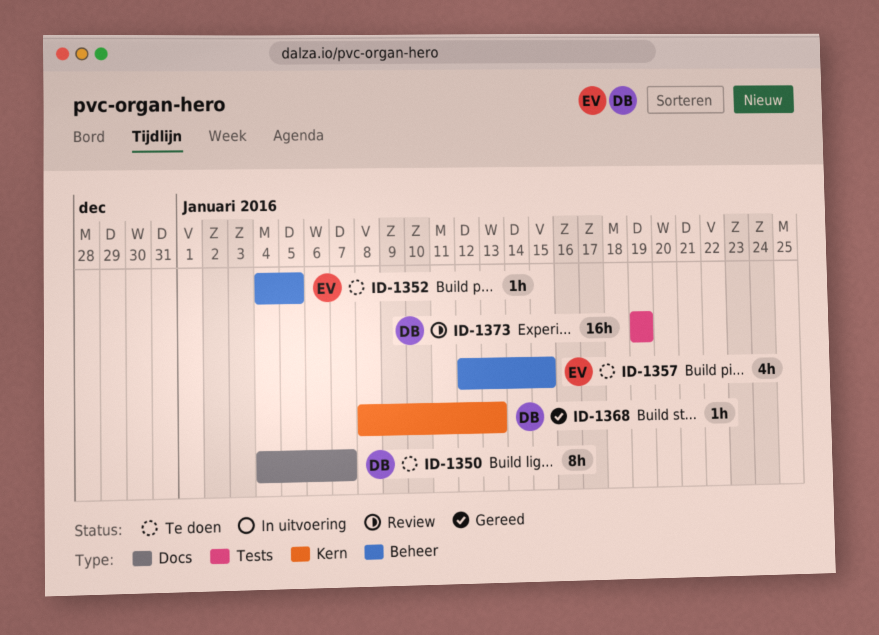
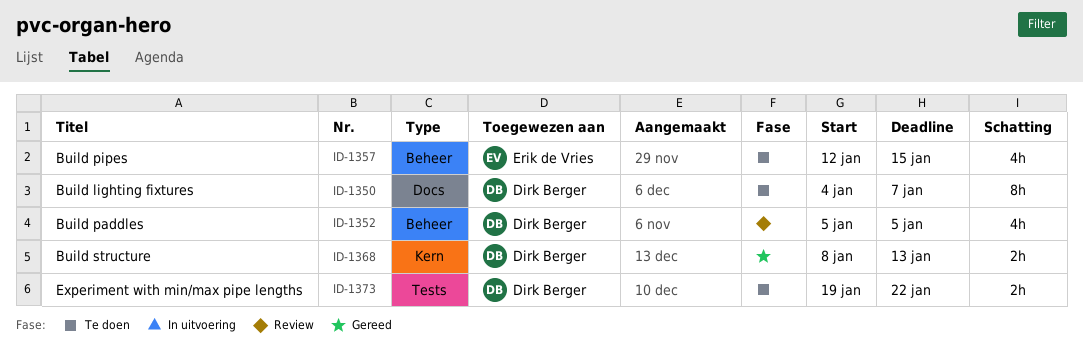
ID-1352, status: Te doen -> Review
ID-1352, owner: Erik de Vries -> Dirk Berger
ID-1352, estimate: 1h -> 4h
ID-1352, start: Jan 4 -> Jan 5
ID-1368, estimate: 1h -> 2h
ID-1373, status: Review -> Te doen
ID-1373, estimate: 16h -> 2h
ID-1373, due: Jan 19 -> Jan 22

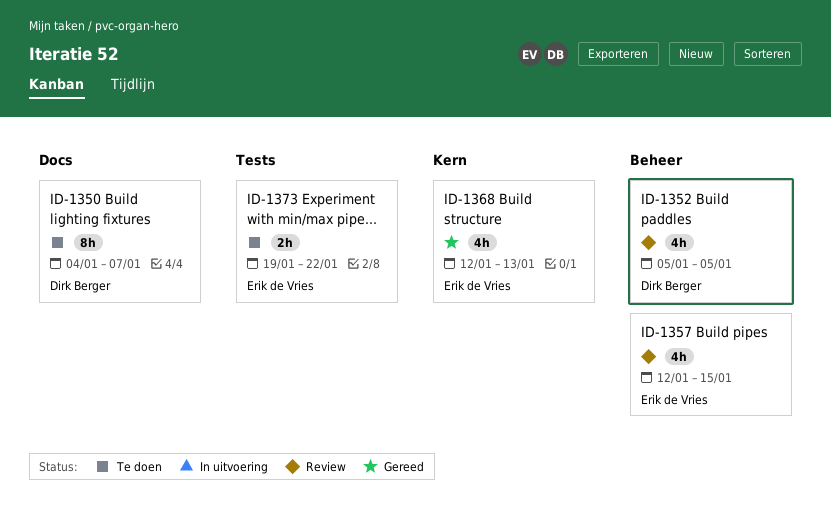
ID-1357, status: Te doen -> Review
ID-1368, owner: Dirk Berger -> Erik de Vries
ID-1368, estimate: 2h -> 4h
ID-1368, start: Jan 8 -> Jan 12
ID-1373, owner: Dirk Berger -> Erik de Vries

